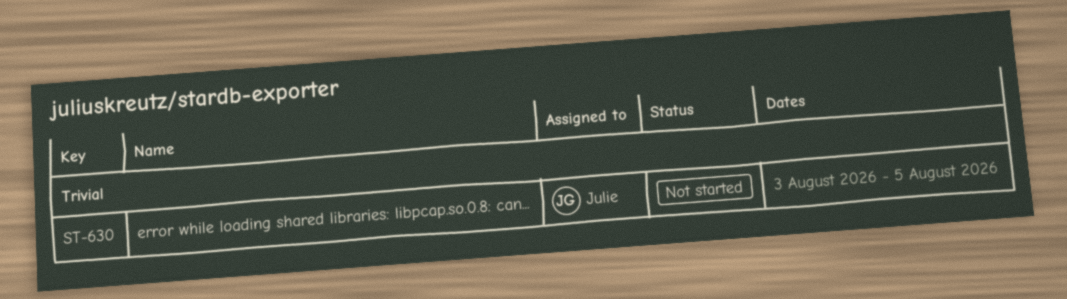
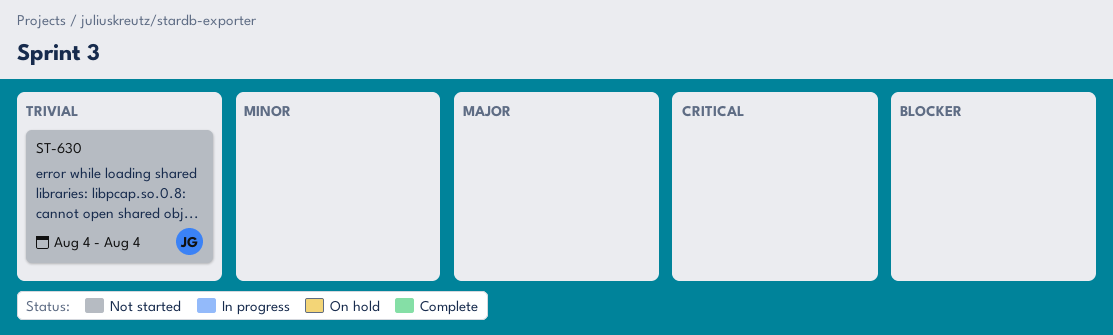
ST-630, start: Aug 3 -> Aug 4
ST-630, due: Aug 5 -> Aug 4

